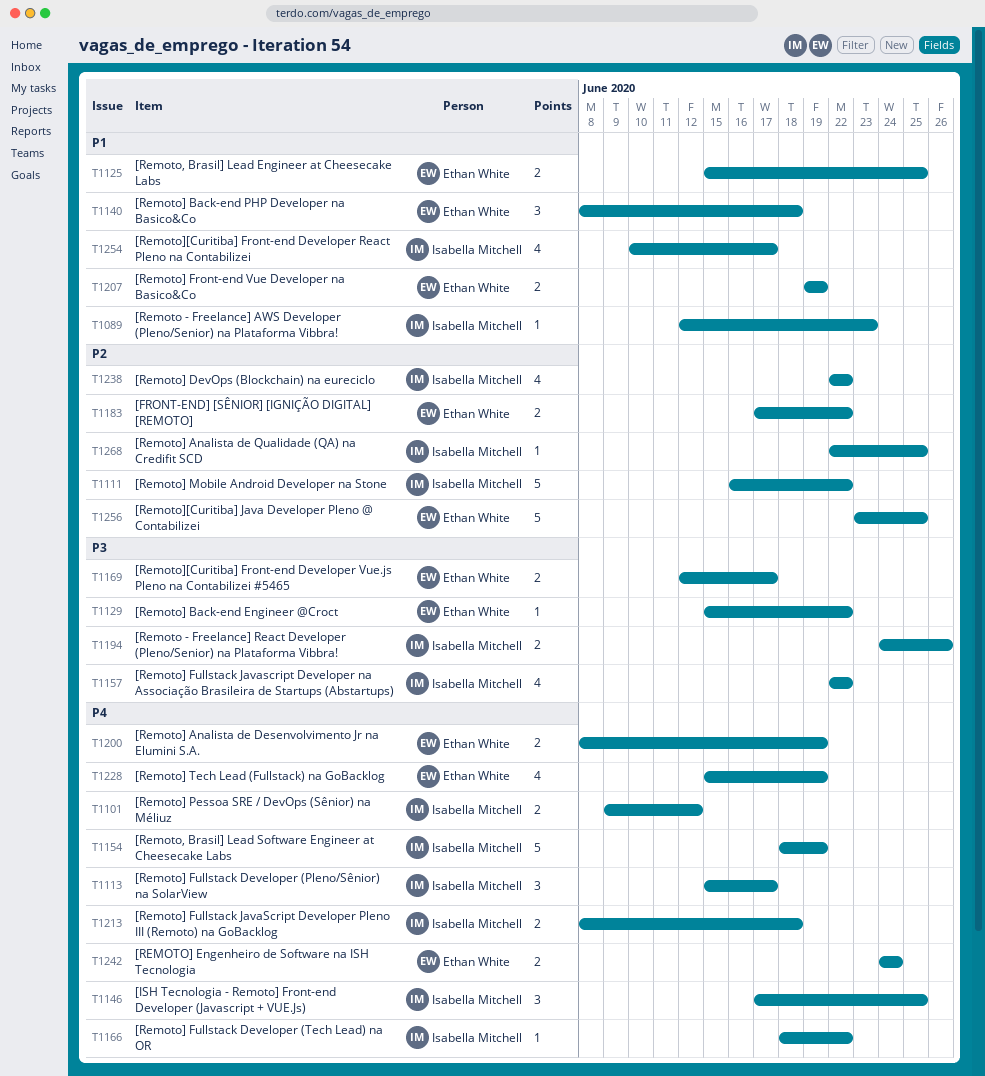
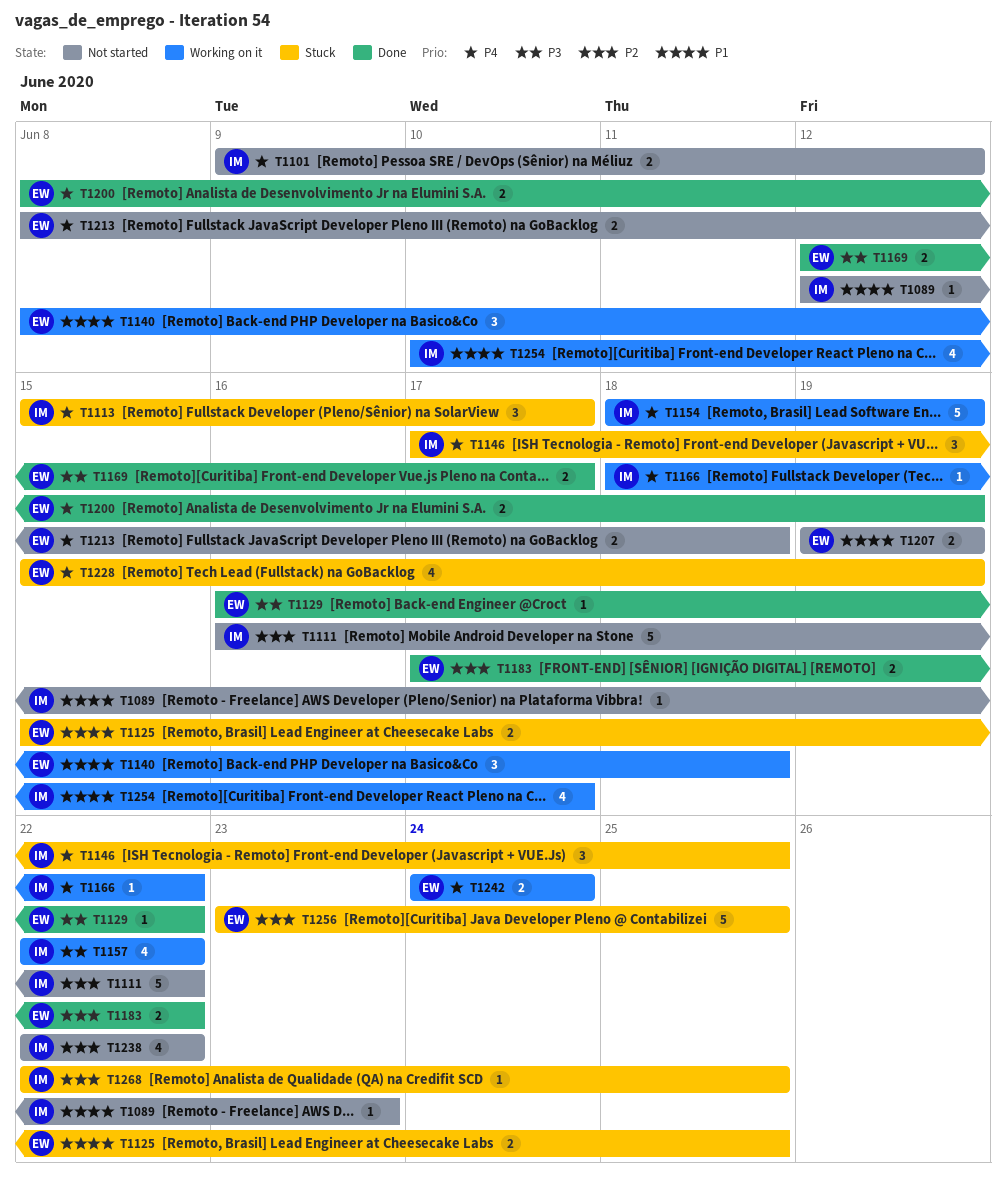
T1129, start: Jun 15 -> Jun 16
T1194: present -> none
T1213, owner: Isabella Mitchell -> Ethan White

